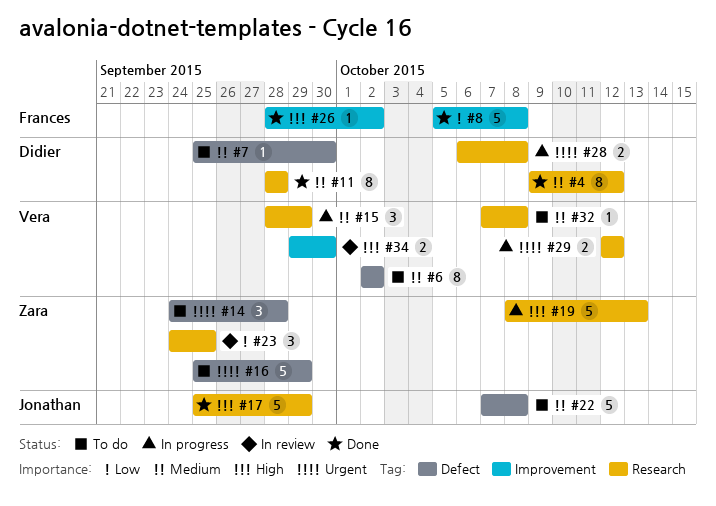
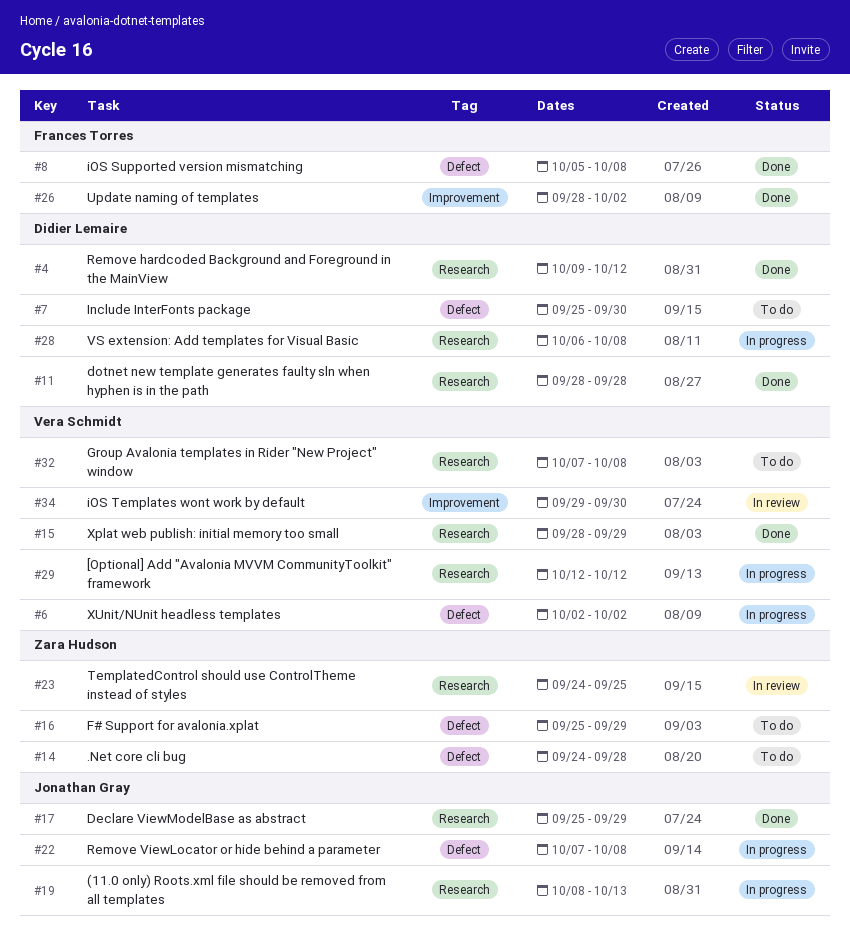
#6, status: To do -> In progress
#8, label: Improvement -> Defect
#15, status: In progress -> Done
#19, owner: Zara Hudson -> Jonathan Gray
#22, status: To do -> In progress

